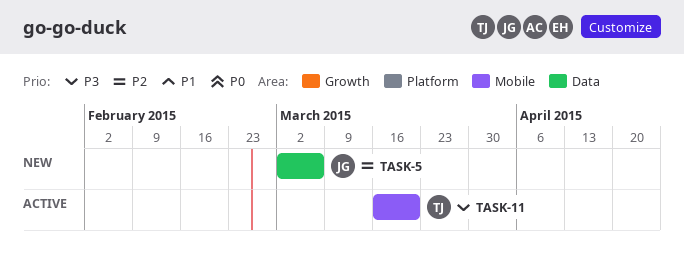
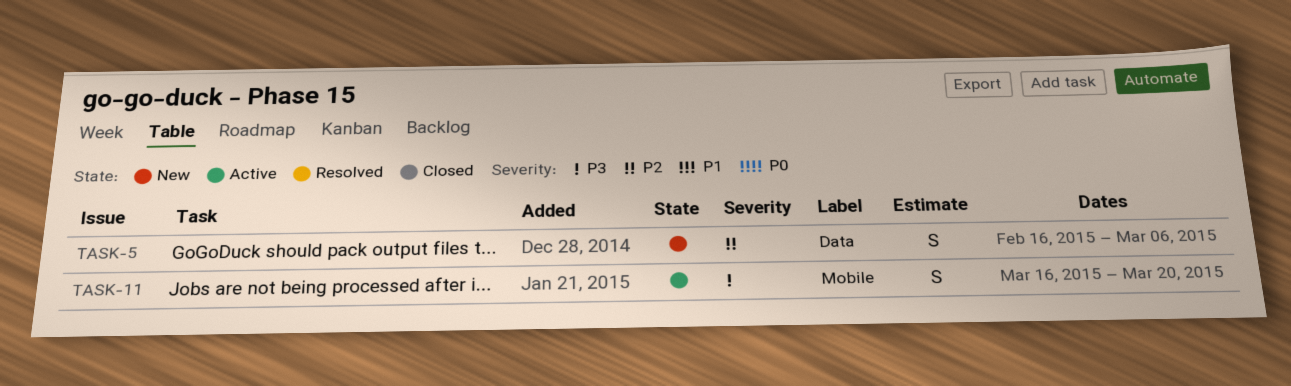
TASK-5, start: Mar 2 -> Feb 16

